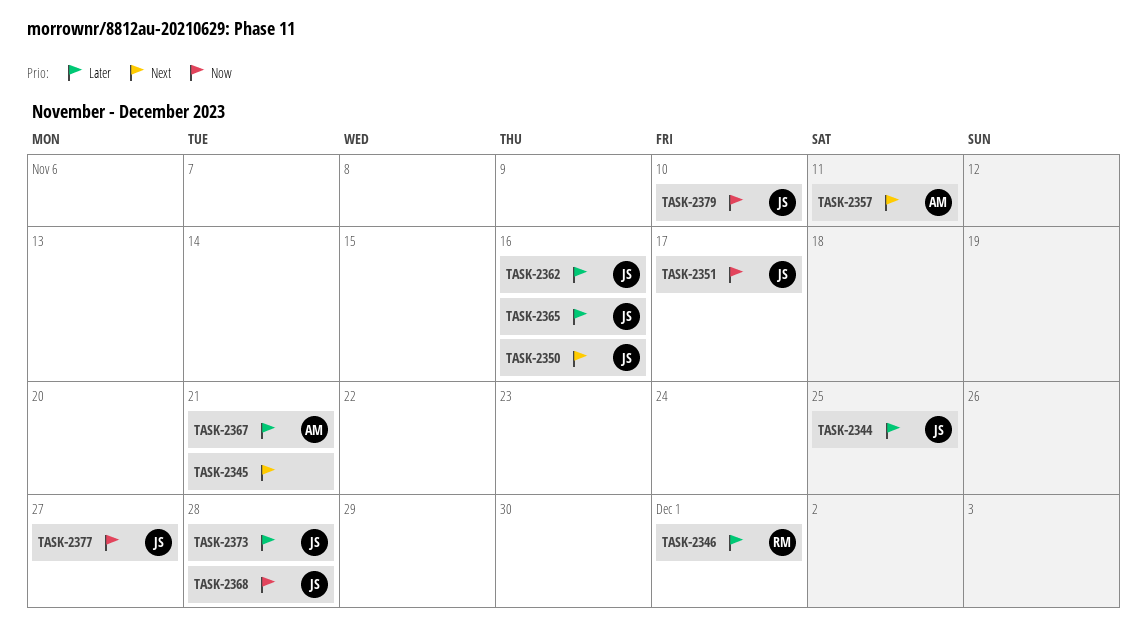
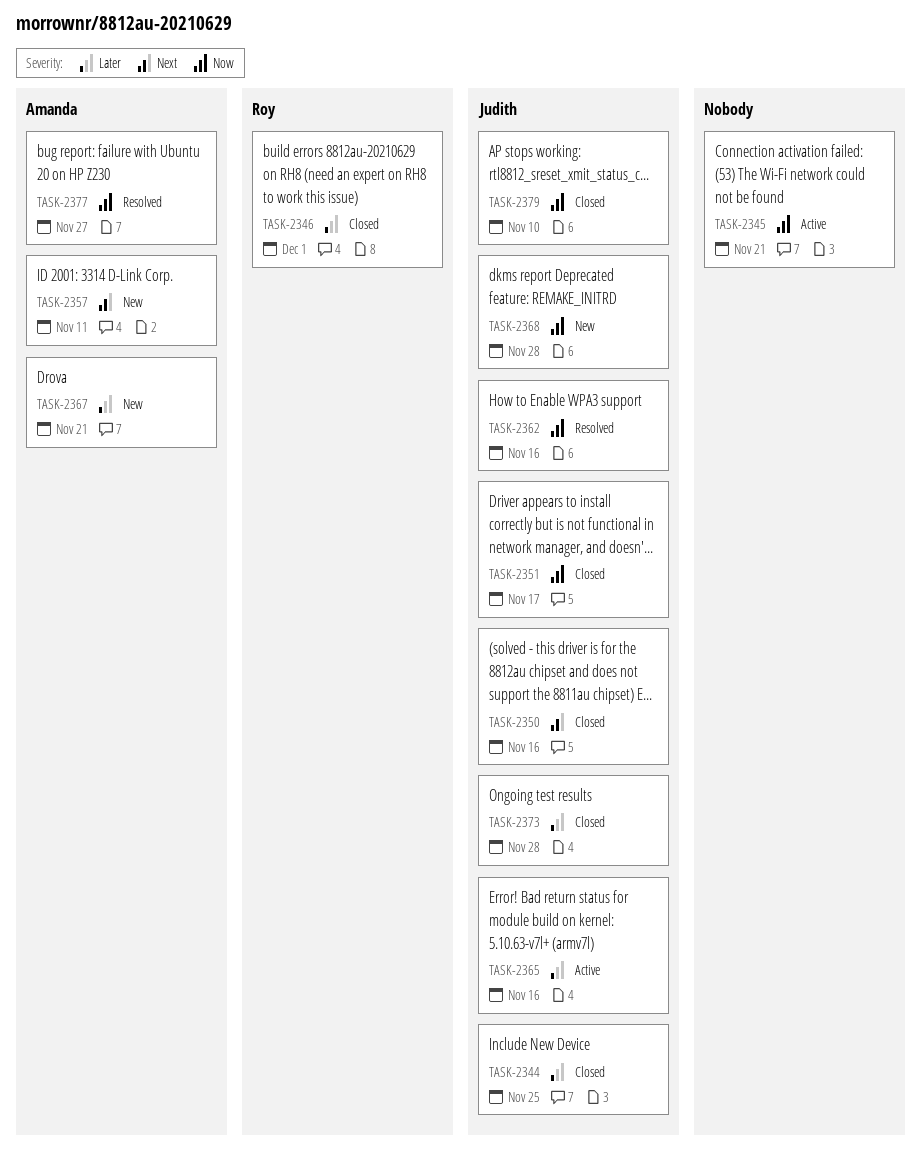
TASK-2345, priority: Next -> Now
TASK-2362, priority: Later -> Now
TASK-2377, owner: Judith -> Amanda

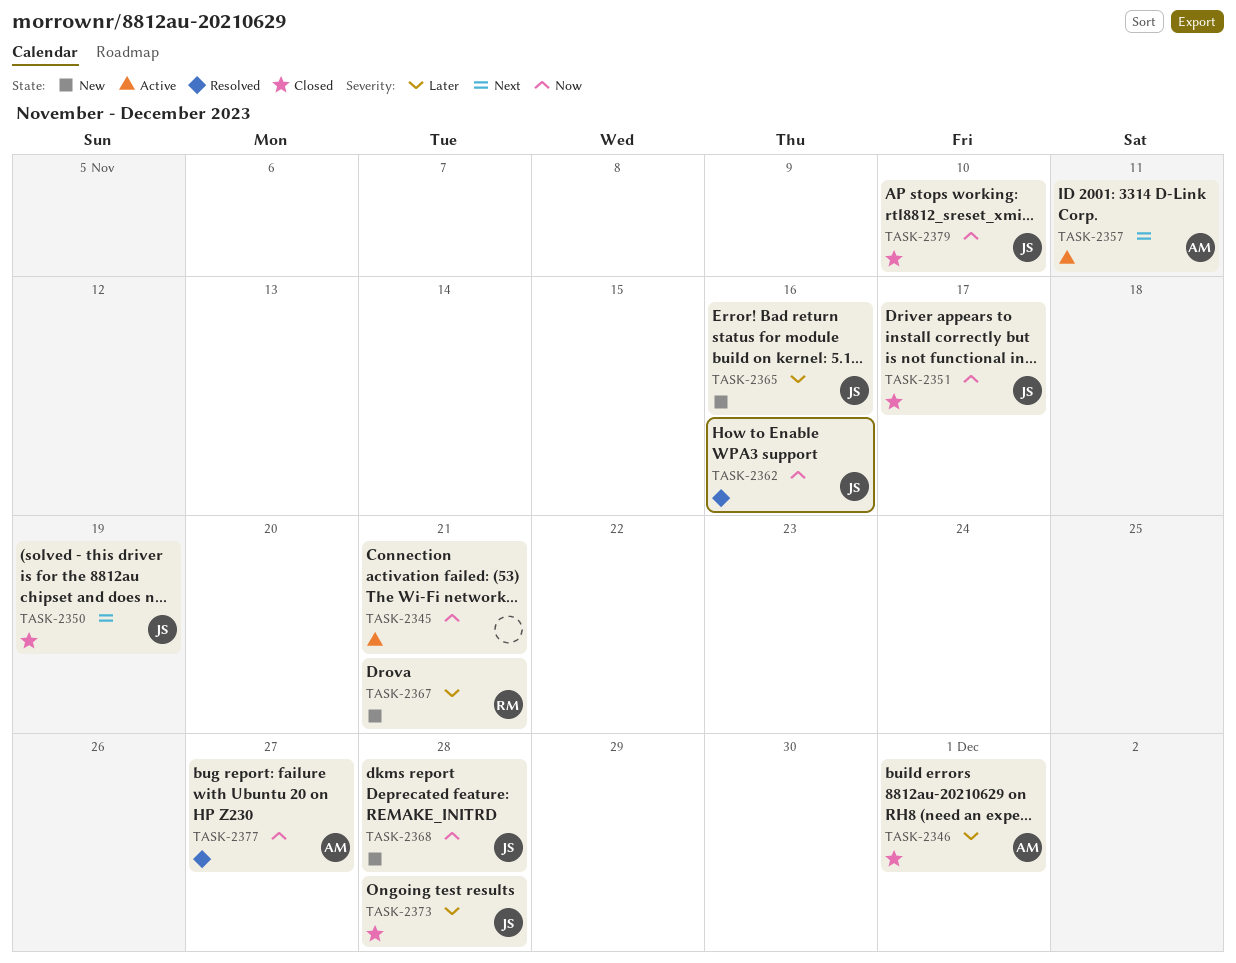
TASK-2344: present -> none
TASK-2346, owner: Roy -> Amanda
TASK-2350, due: Nov 16 -> Nov 19
TASK-2357, status: New -> Active
TASK-2365, status: Active -> New
TASK-2367, owner: Amanda -> Roy

